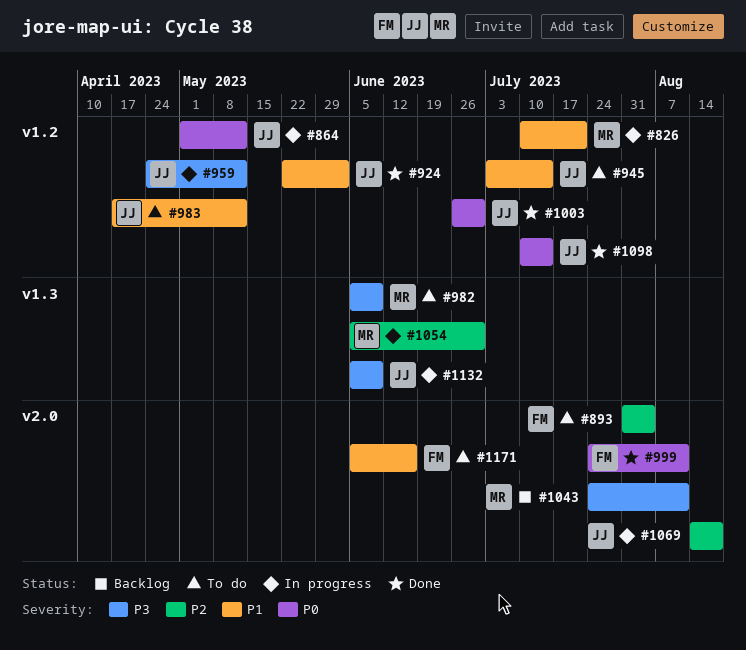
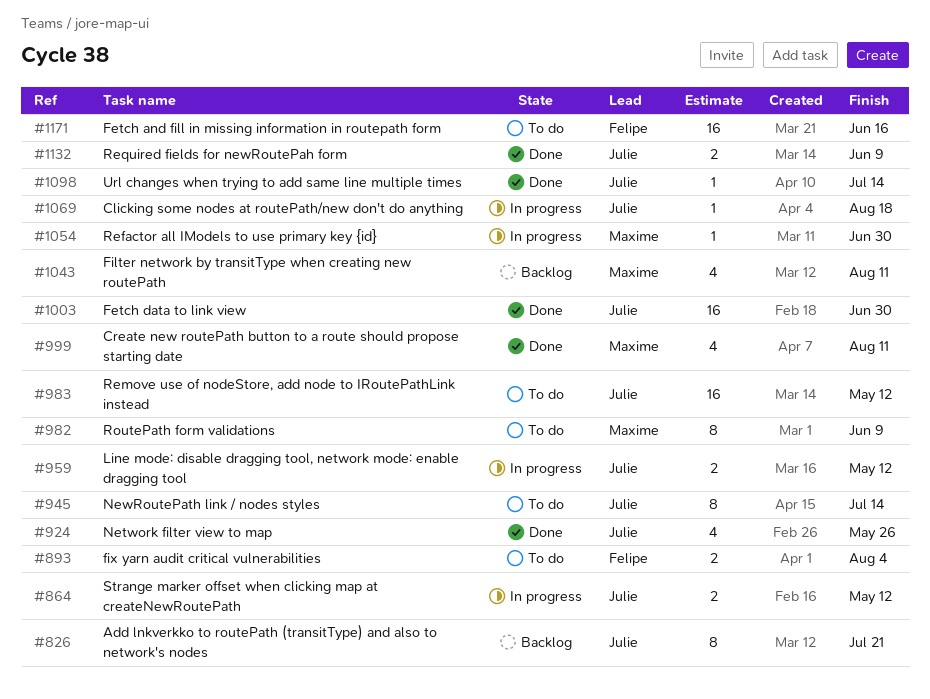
#826, status: In progress -> Backlog
#826, owner: Maxime -> Julie
#924, due: Jun 2 -> May 26
#999, owner: Felipe -> Maxime
#1132, status: In progress -> Done

